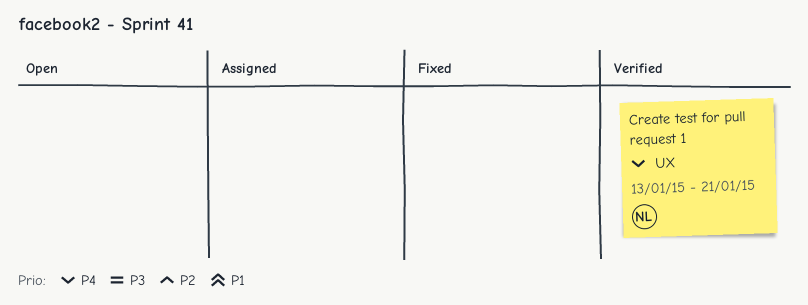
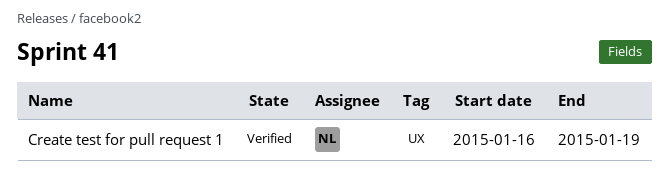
Create test for pull request 1, start: Jan 13 -> Jan 16
Create test for pull request 1, due: Jan 21 -> Jan 19

